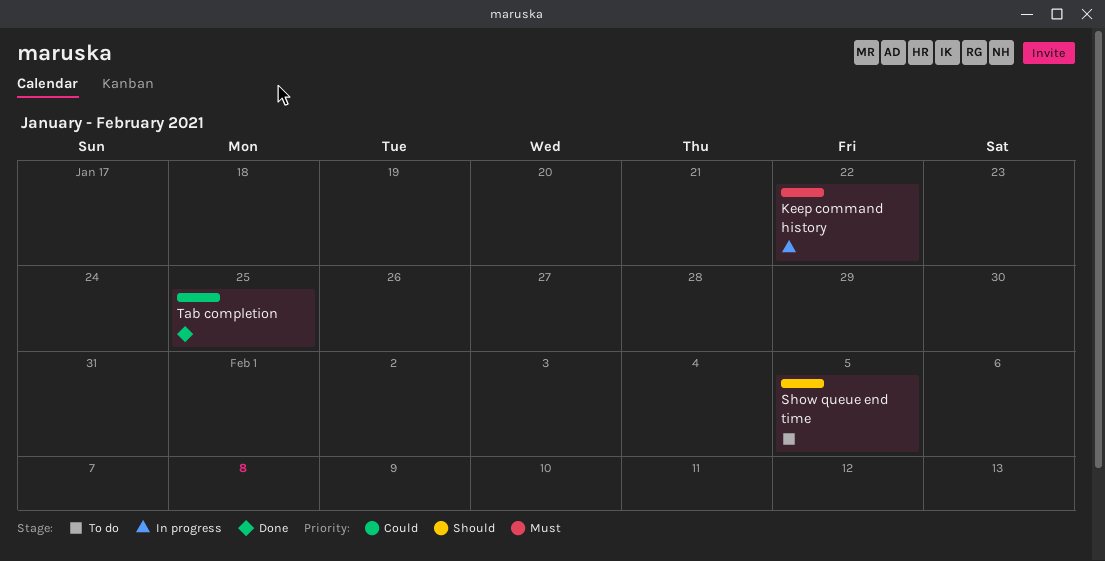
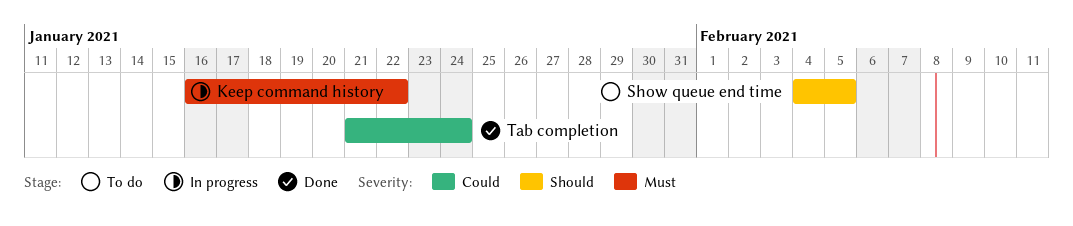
Tab completion, due: Jan 25 -> Jan 24

